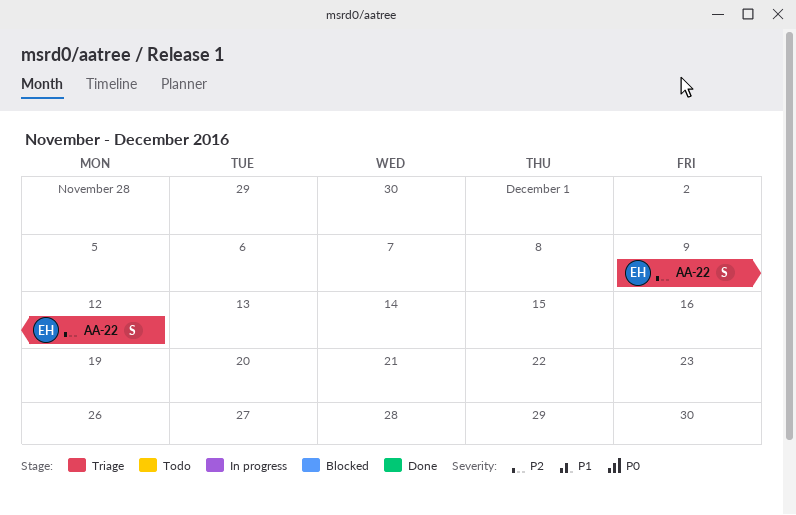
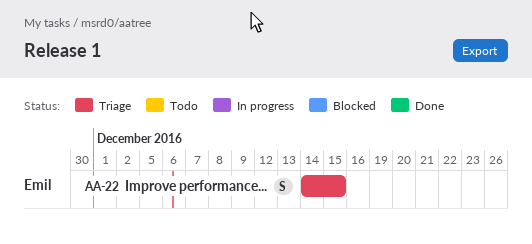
AA-22, start: Dec 9 -> Dec 14
AA-22, due: Dec 12 -> Dec 15

